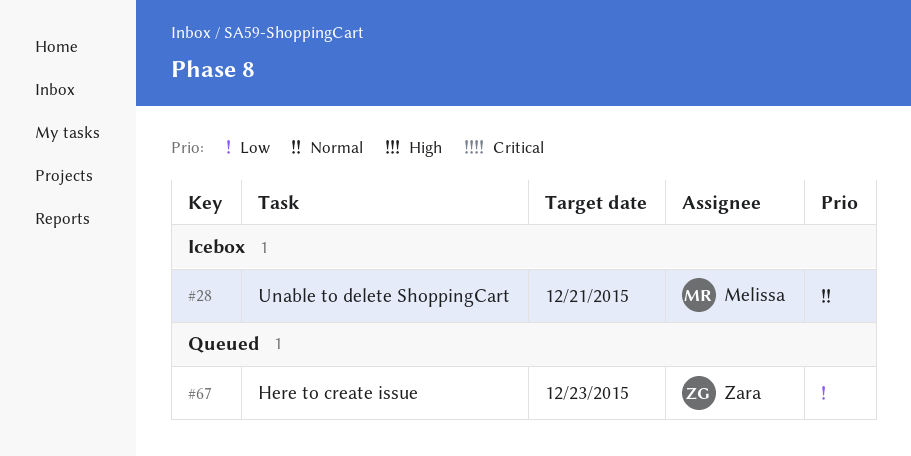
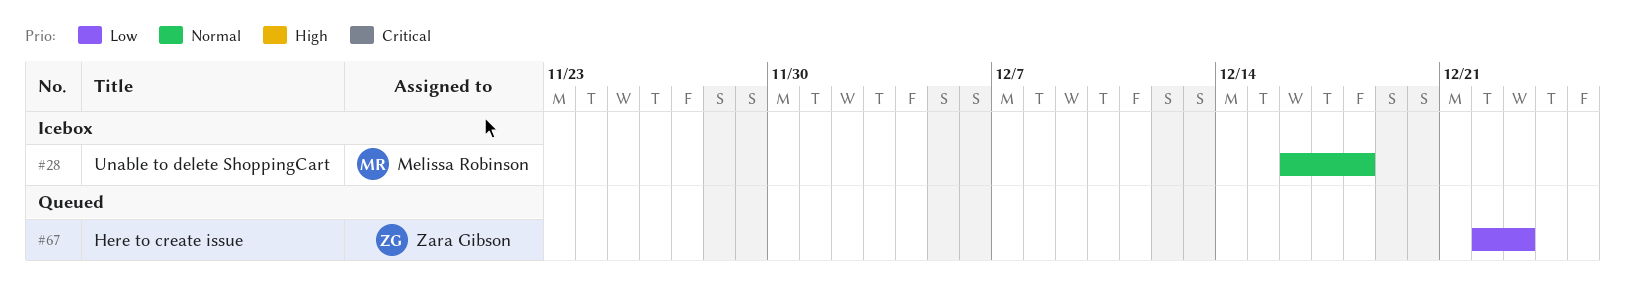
#28, due: Dec 21 -> Dec 18

